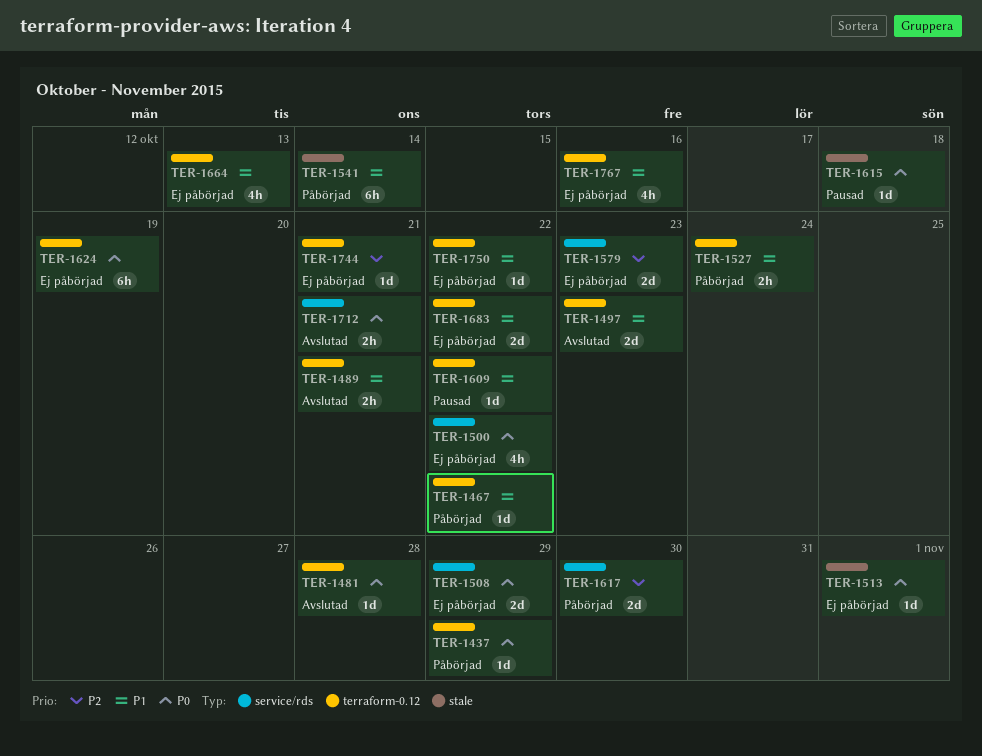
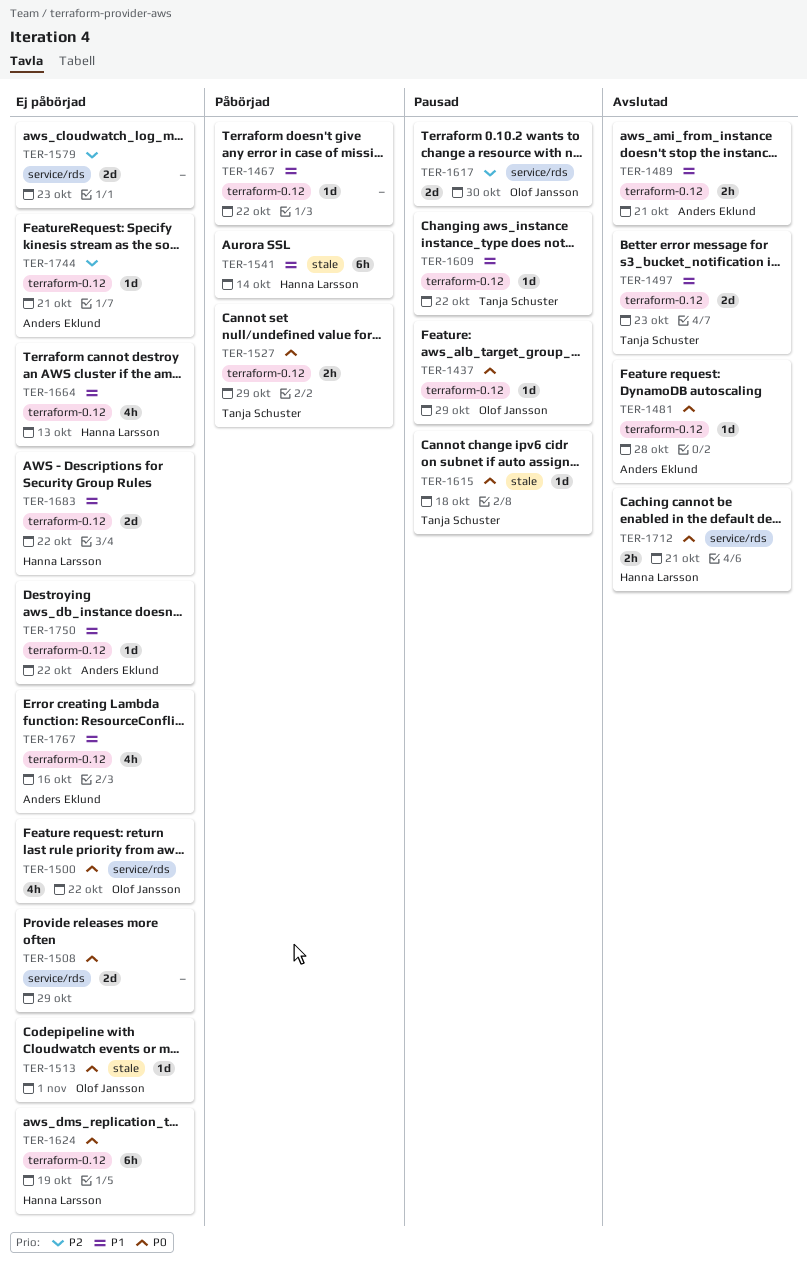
TER-1437, status: Påbörjad -> Pausad
TER-1527, priority: P1 -> P0
TER-1527, due: Oct 24 -> Oct 29
TER-1617, status: Påbörjad -> Pausad

